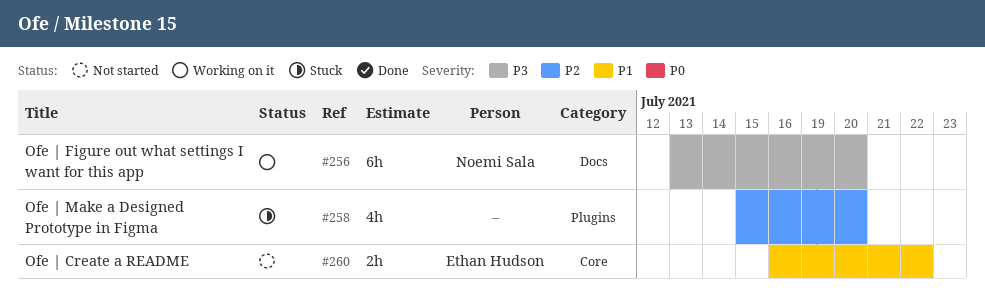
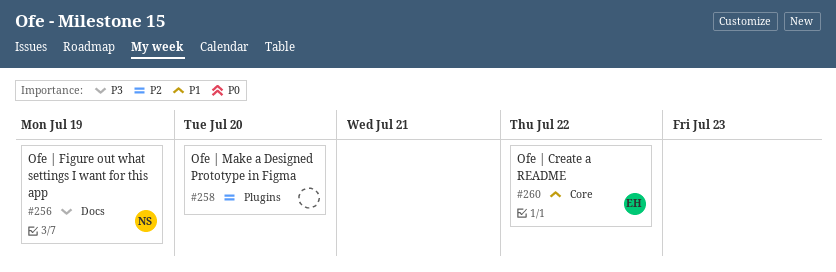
#256, due: Jul 20 -> Jul 19

